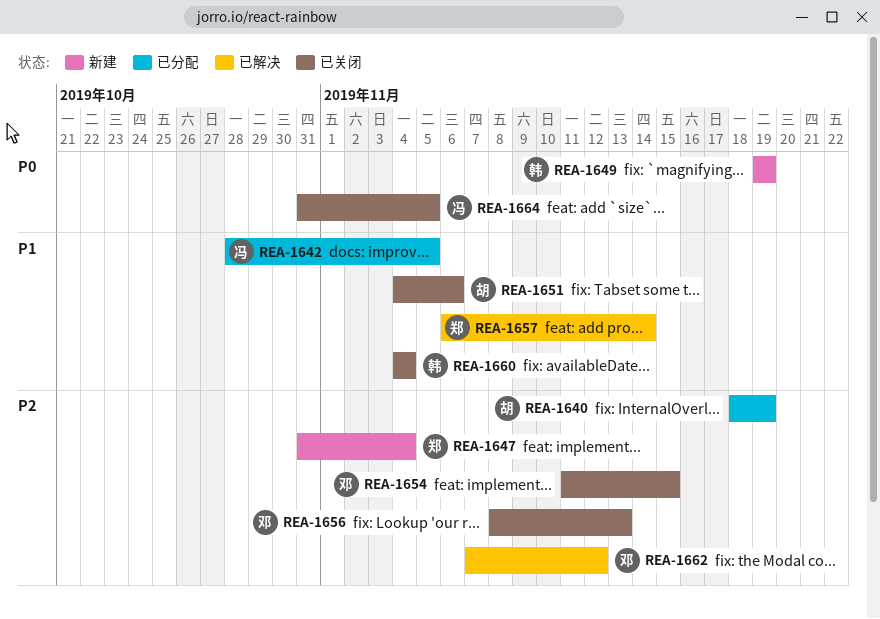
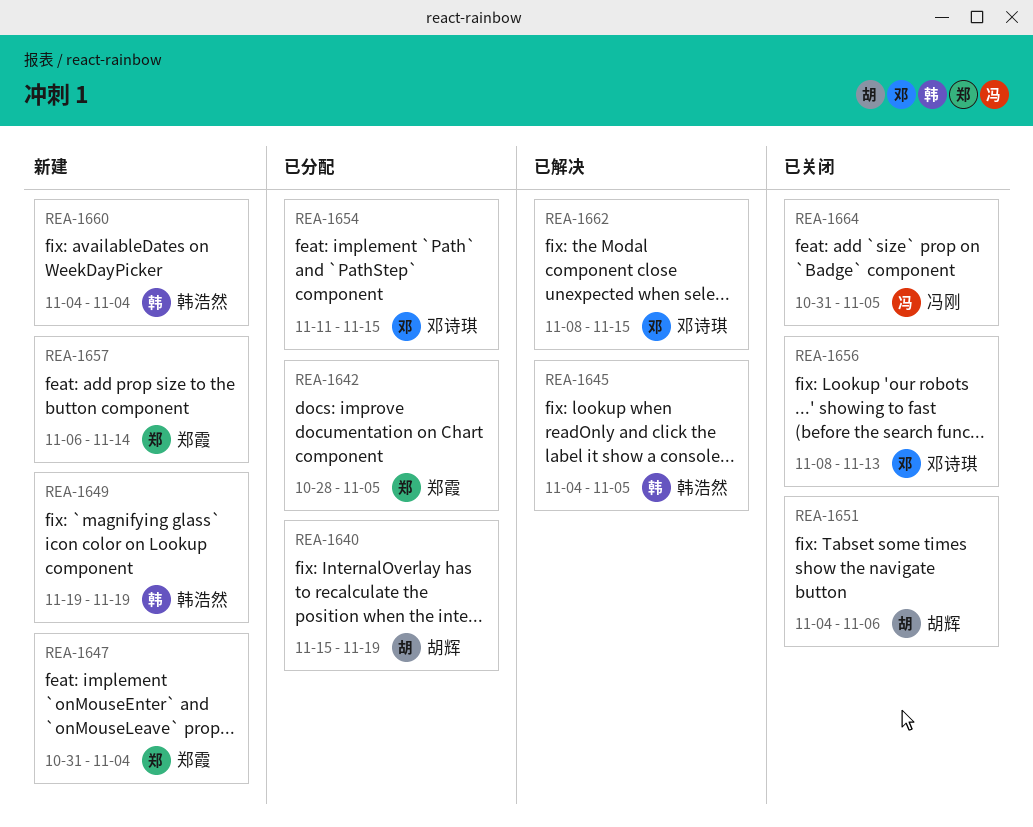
REA-1640, start: Nov 18 -> Nov 15
REA-1642, owner: 冯刚 -> 郑霞
REA-1645: none -> present
REA-1654, status: 已关闭 -> 已分配
REA-1657, status: 已解决 -> 新建
REA-1660, status: 已关闭 -> 新建
REA-1662, start: Nov 7 -> Nov 8
REA-1662, due: Nov 12 -> Nov 15

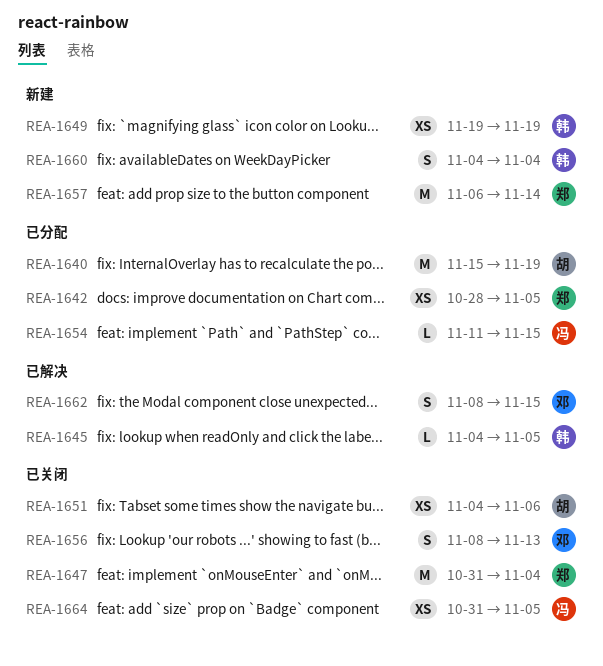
REA-1647, status: 新建 -> 已关闭
REA-1654, owner: 邓诗琪 -> 冯刚

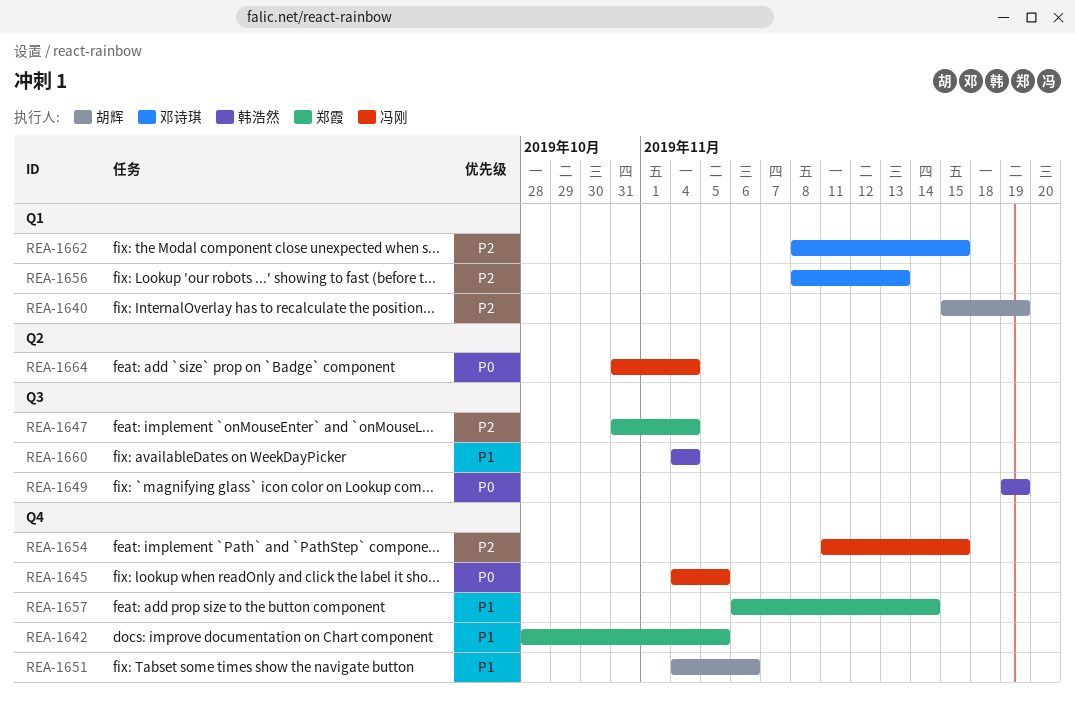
REA-1645, owner: 韩浩然 -> 冯刚
REA-1664, due: Nov 5 -> Nov 4

